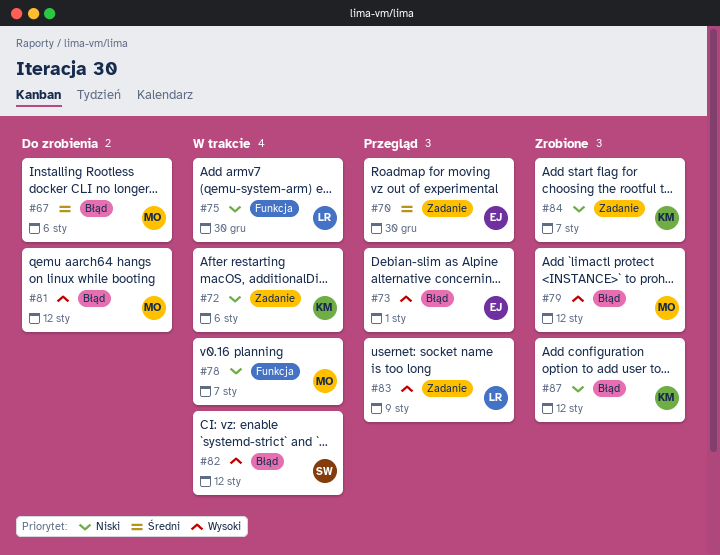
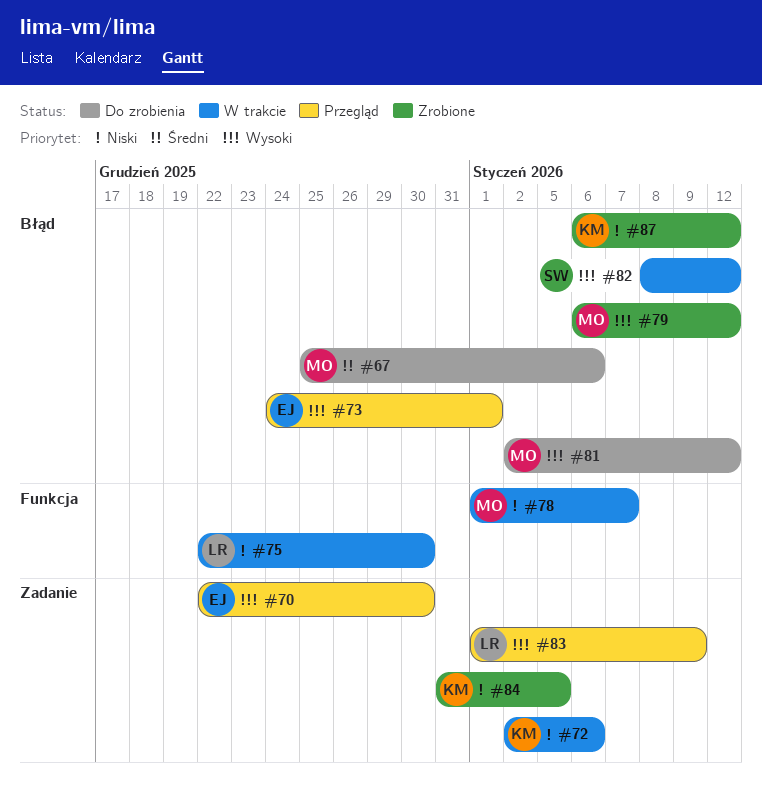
#70, priority: Średni -> Wysoki
#84, due: Jan 7 -> Jan 5

